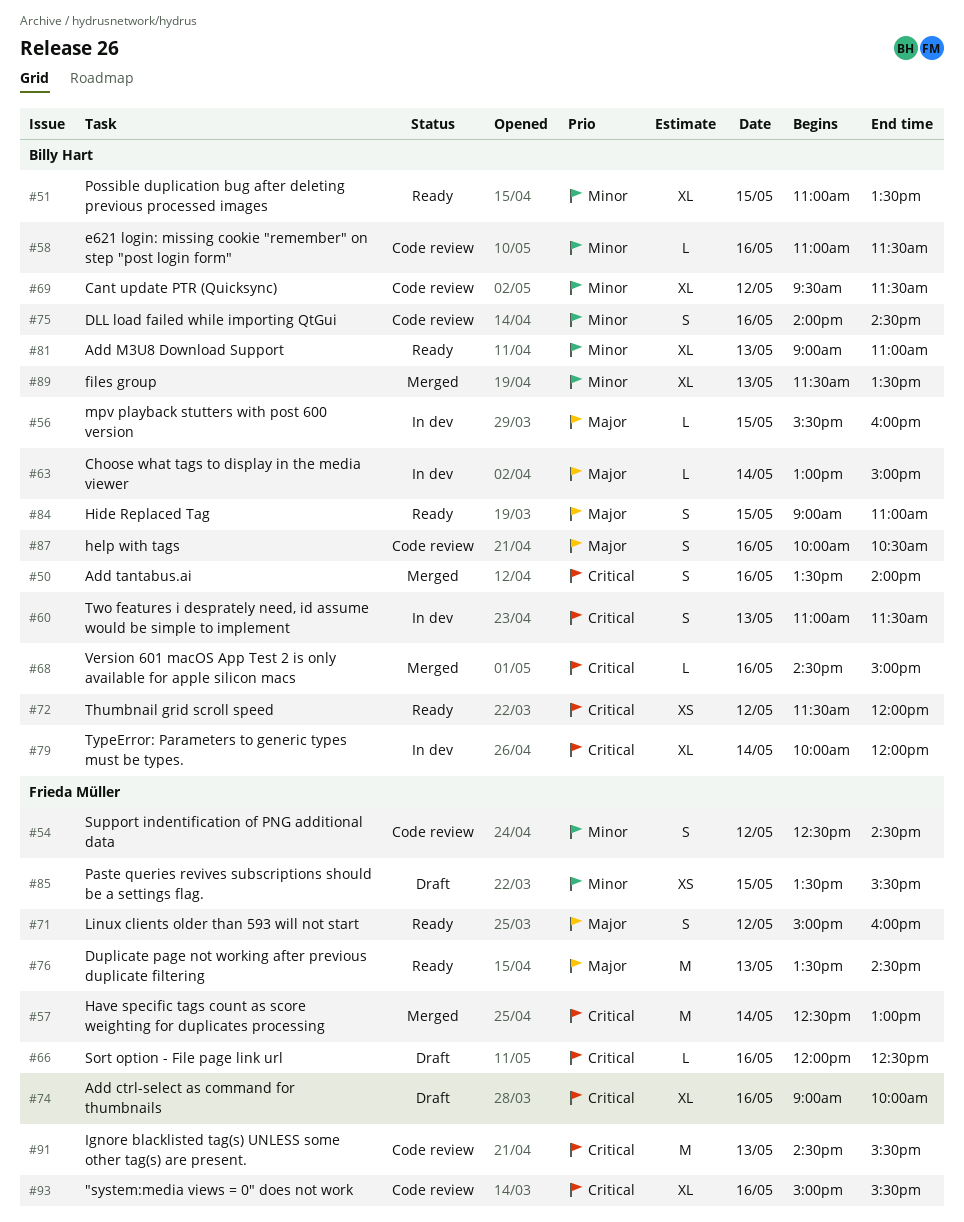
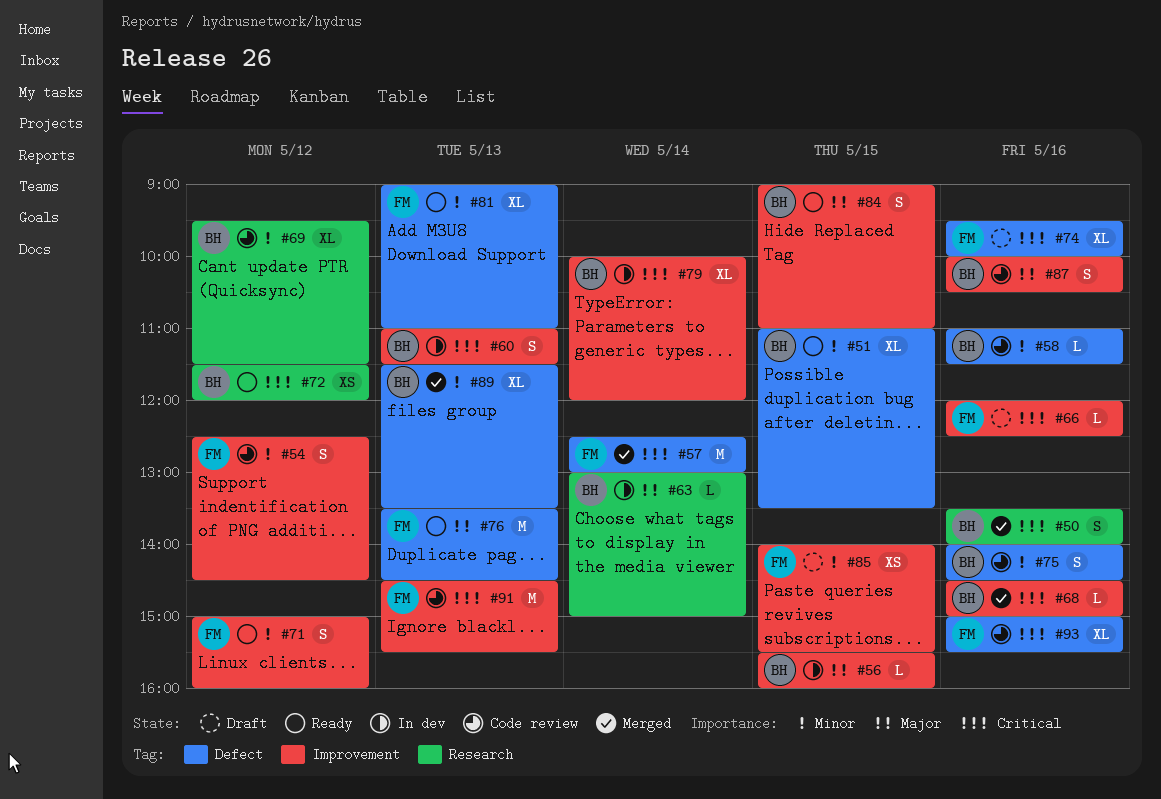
#71, priority: Major -> Minor
#74, begins: 09:00 -> 09:30
#81, owner: Billy Hart -> Frieda Müller
#85, begins: 13:30 -> 14:00

